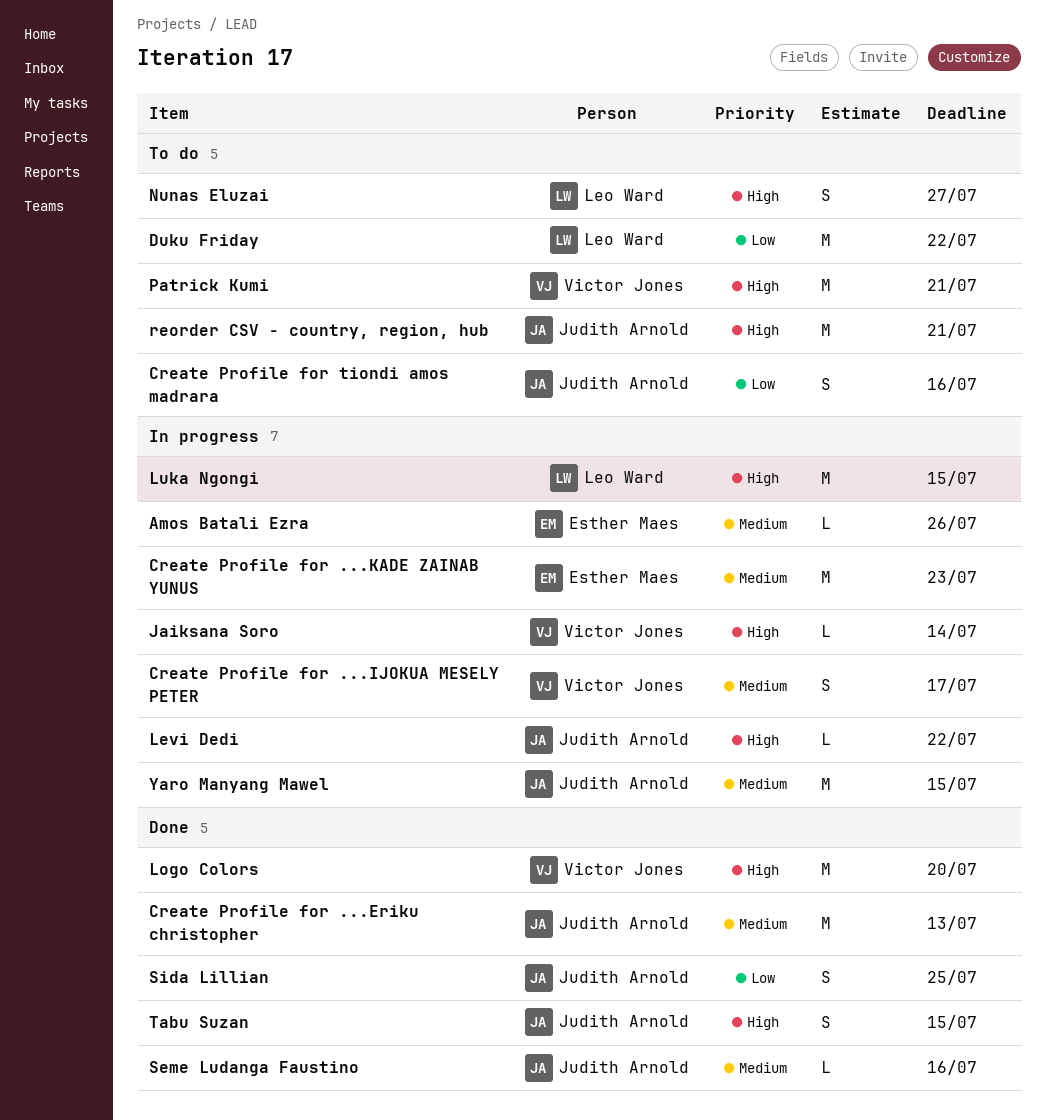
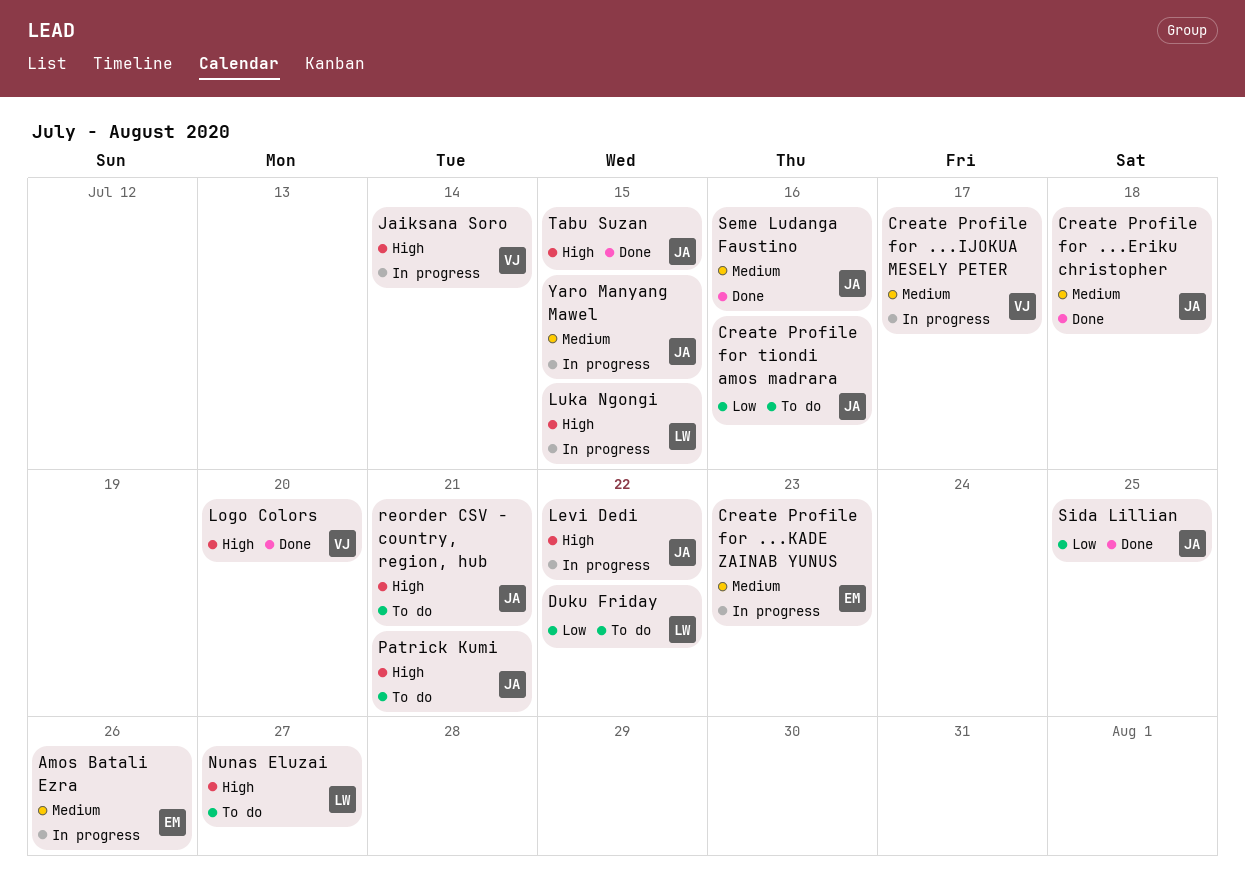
Create Profile for ...Eriku christopher, due: Jul 13 -> Jul 18
Patrick Kumi, owner: Victor Jones -> Judith Arnold

